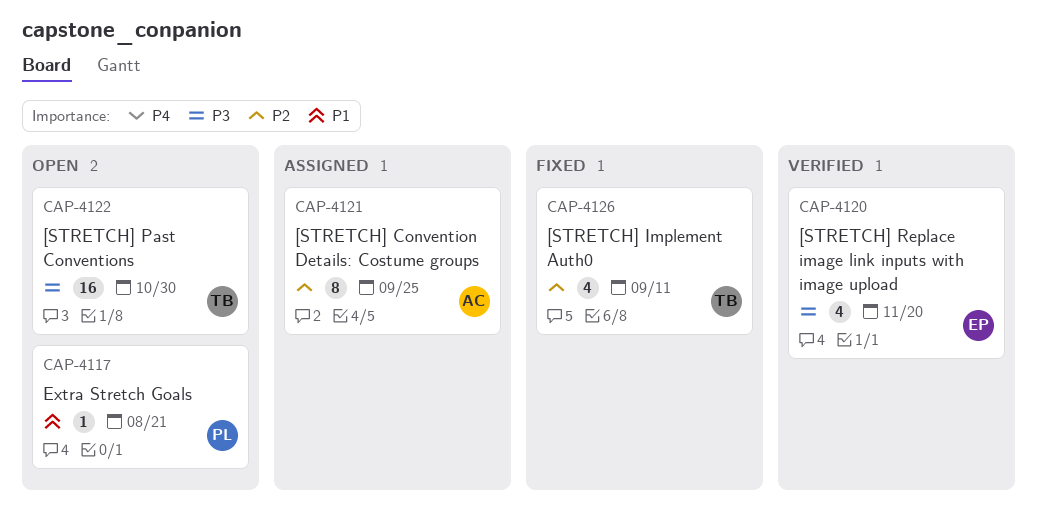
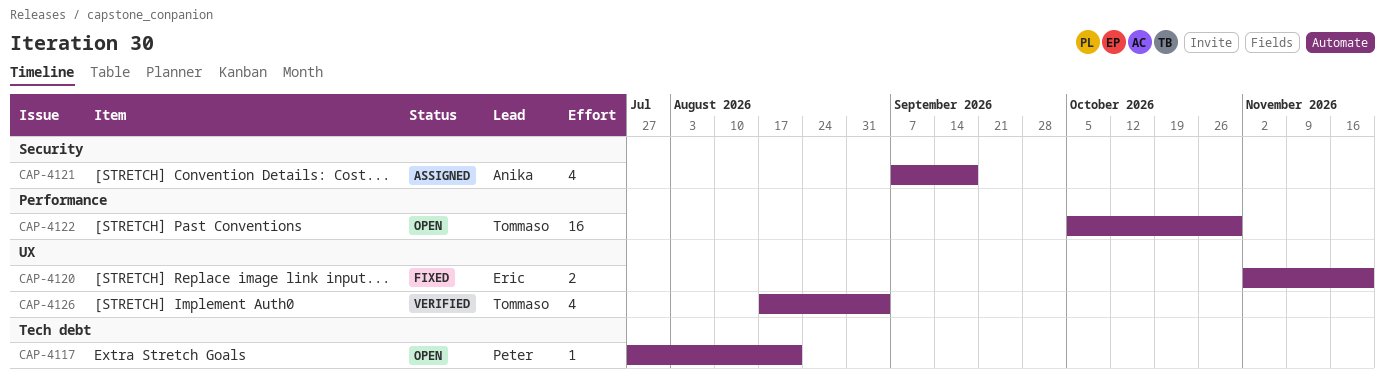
CAP-4120, status: Verified -> Fixed
CAP-4120, estimate: 4 -> 2
CAP-4121, estimate: 8 -> 4
CAP-4121, due: Sep 25 -> Sep 18
CAP-4126, status: Fixed -> Verified
CAP-4126, due: Sep 11 -> Sep 4

